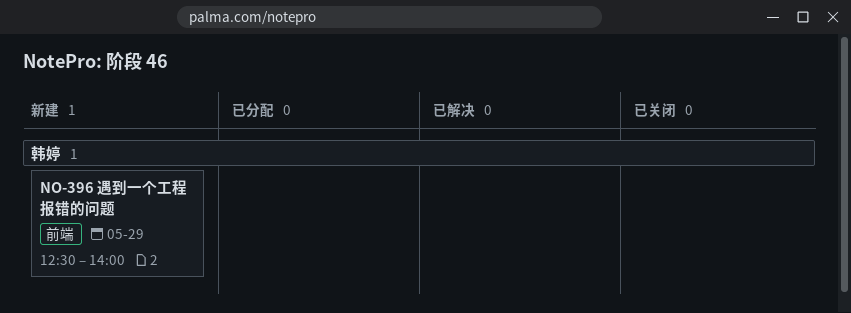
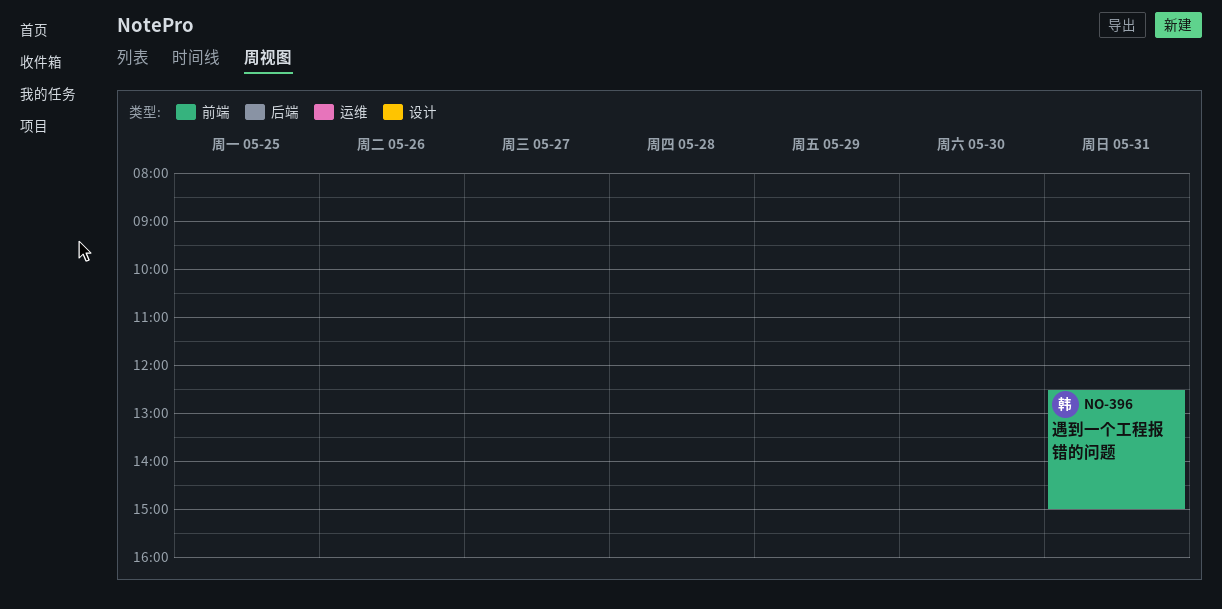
NO-396, day: May 29 -> May 31
NO-396, ends: 14:00 -> 15:00

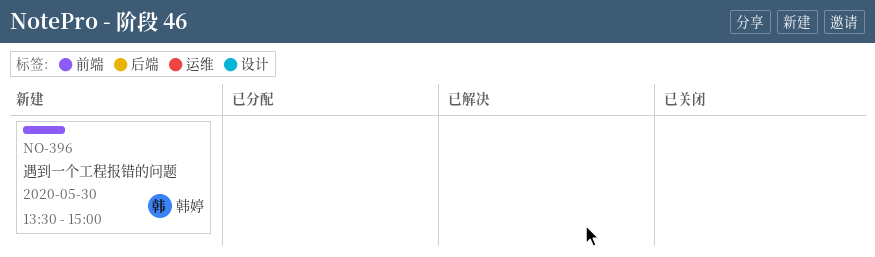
NO-396, day: May 31 -> May 30
NO-396, begins: 12:30 -> 13:30

